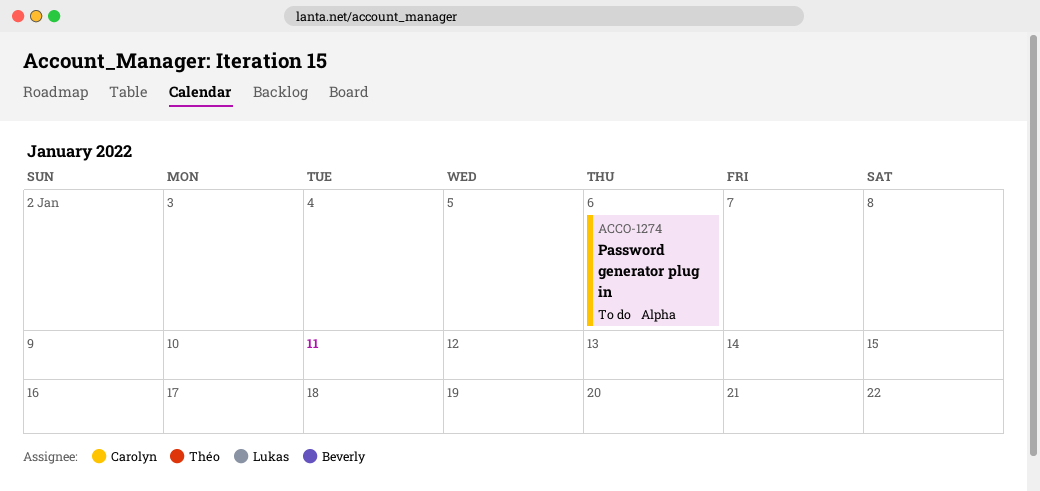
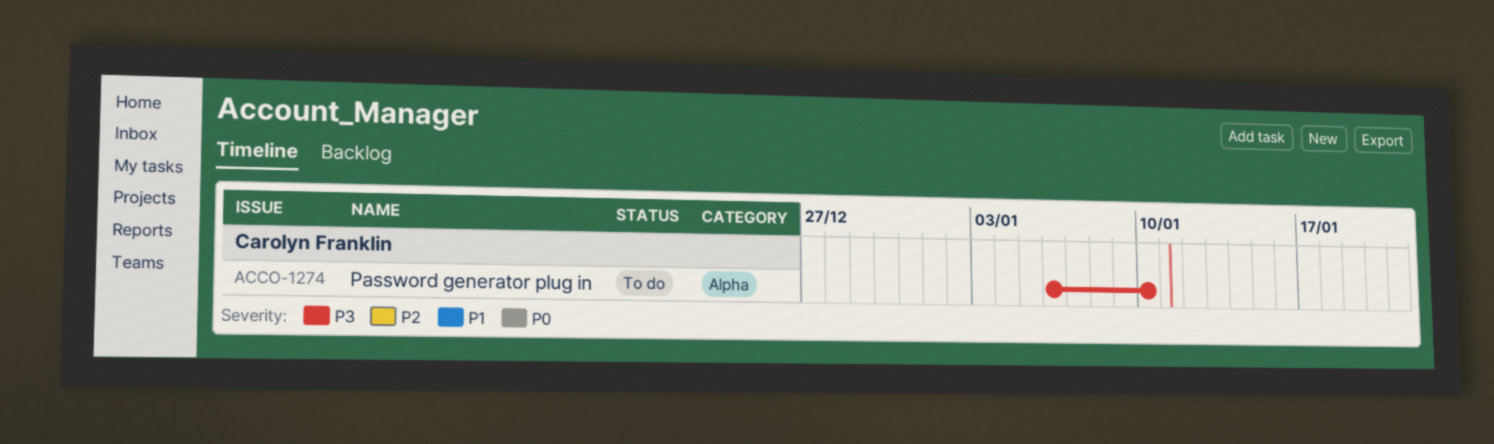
ACCO-1274, due: Jan 6 -> Jan 10

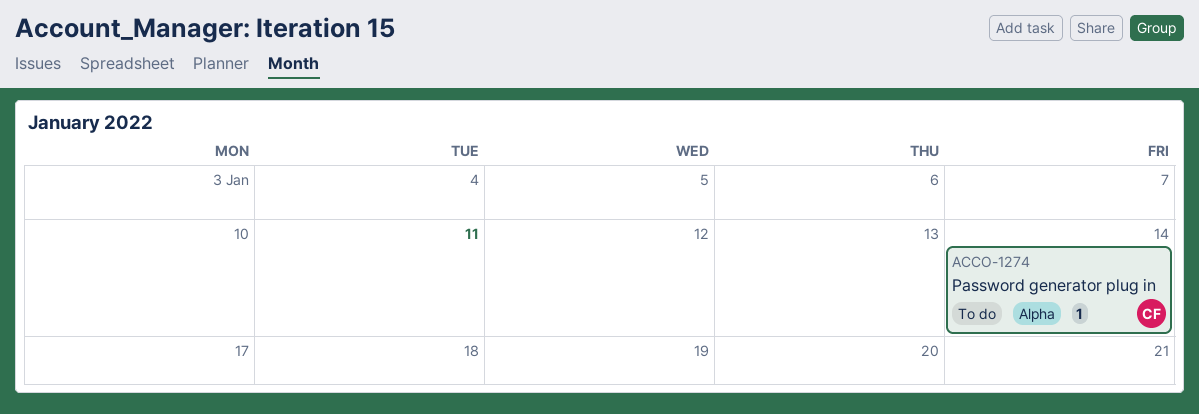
ACCO-1274, due: Jan 10 -> Jan 14

